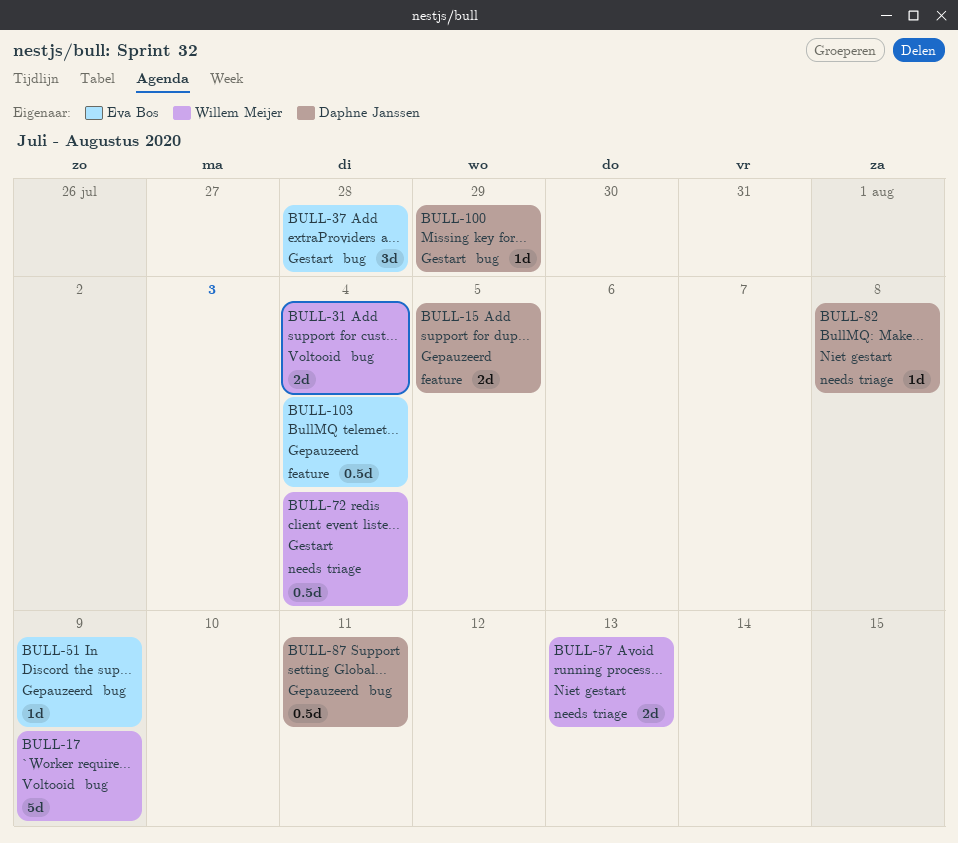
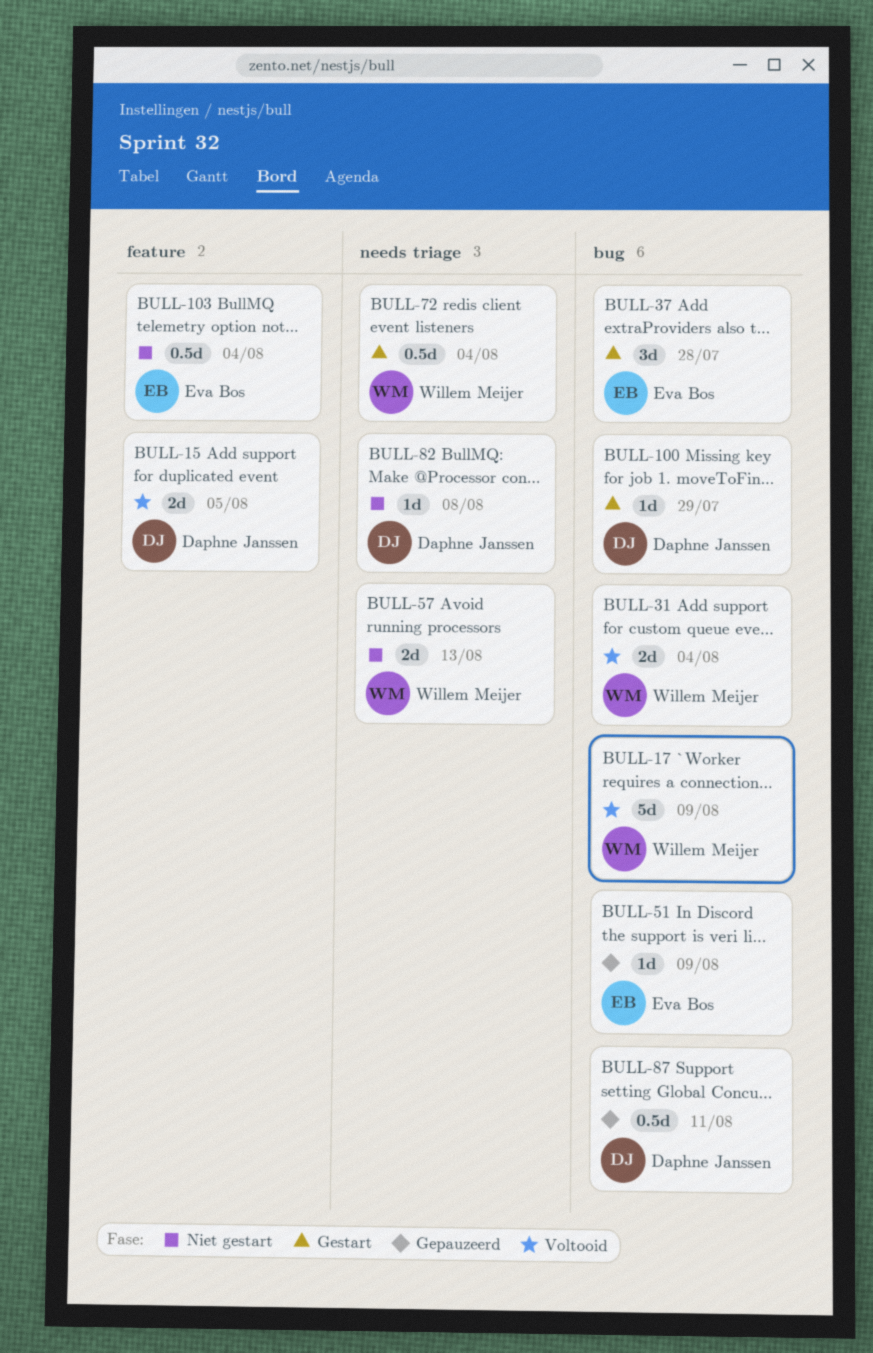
BULL-15, status: Gepauzeerd -> Voltooid
BULL-103, status: Gepauzeerd -> Niet gestart

